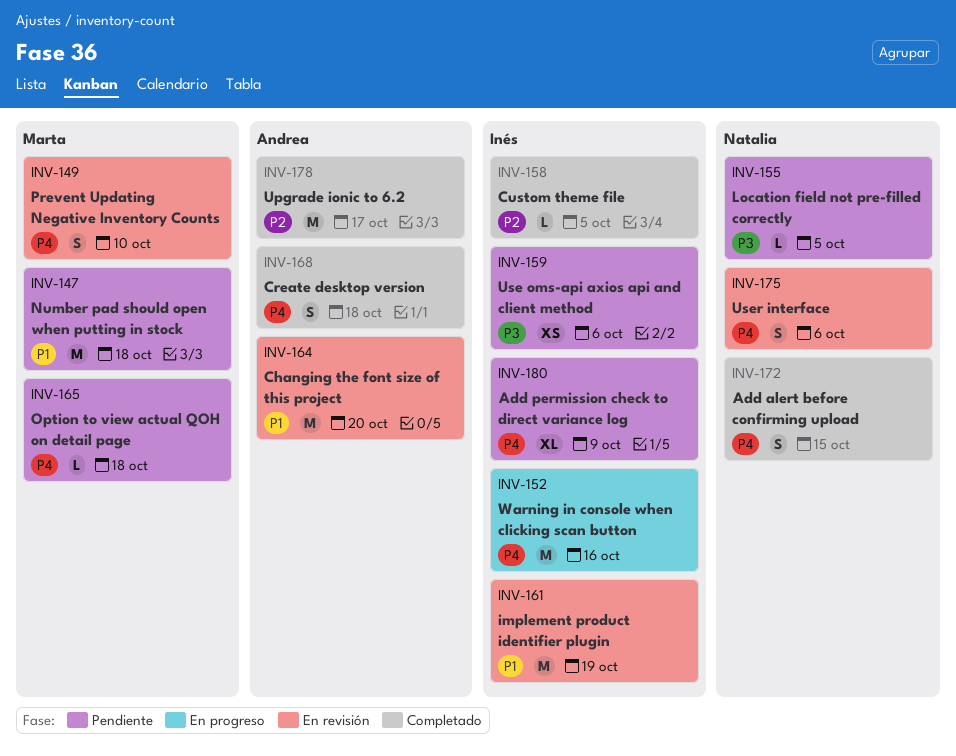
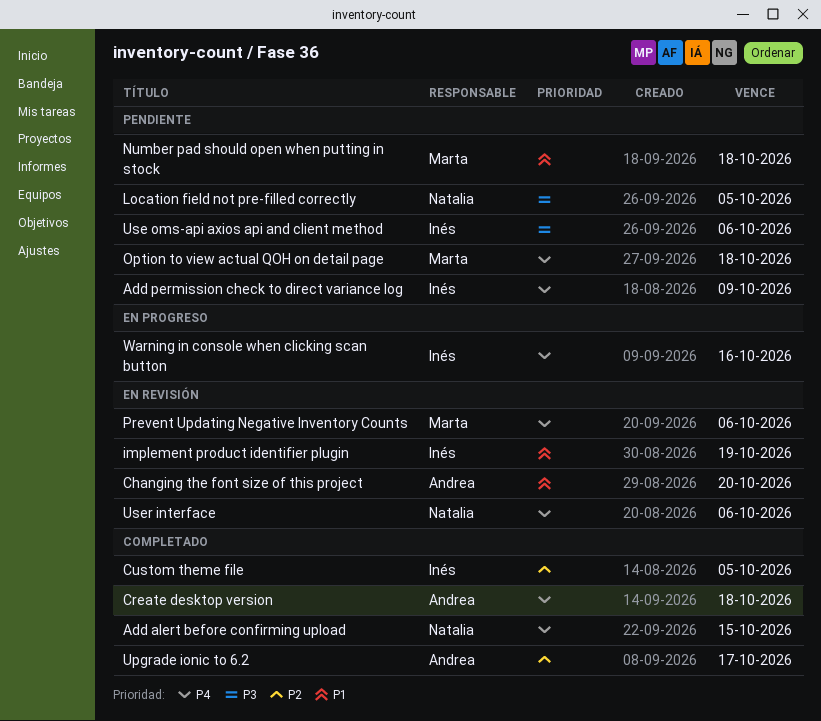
Prevent Updating Negative Inventory Counts, due: Oct 10 -> Oct 6

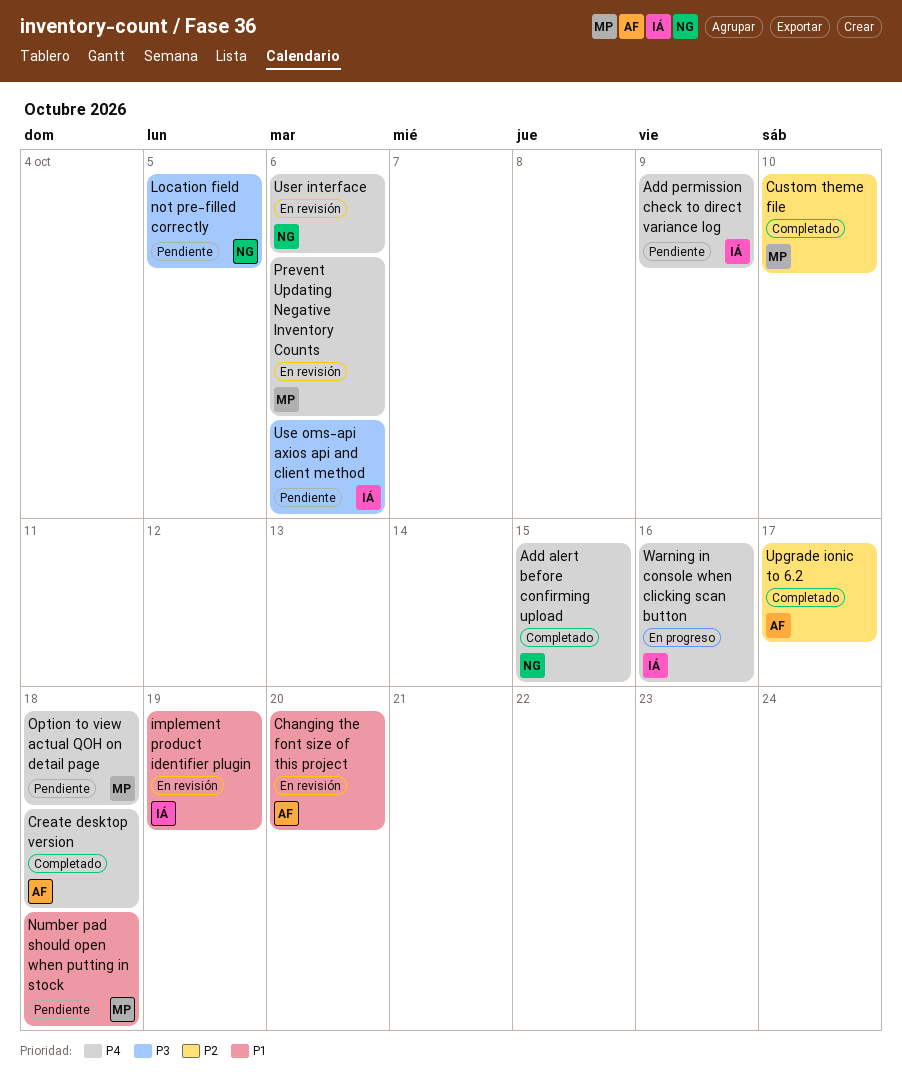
Custom theme file, owner: Inés -> Marta
Custom theme file, due: Oct 5 -> Oct 10

